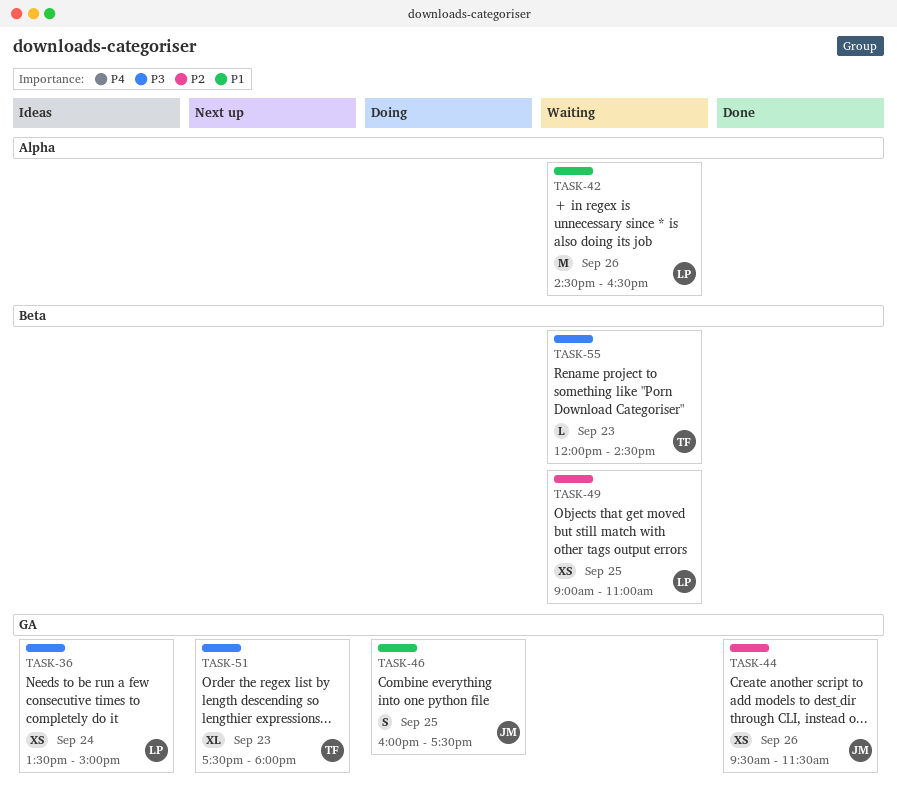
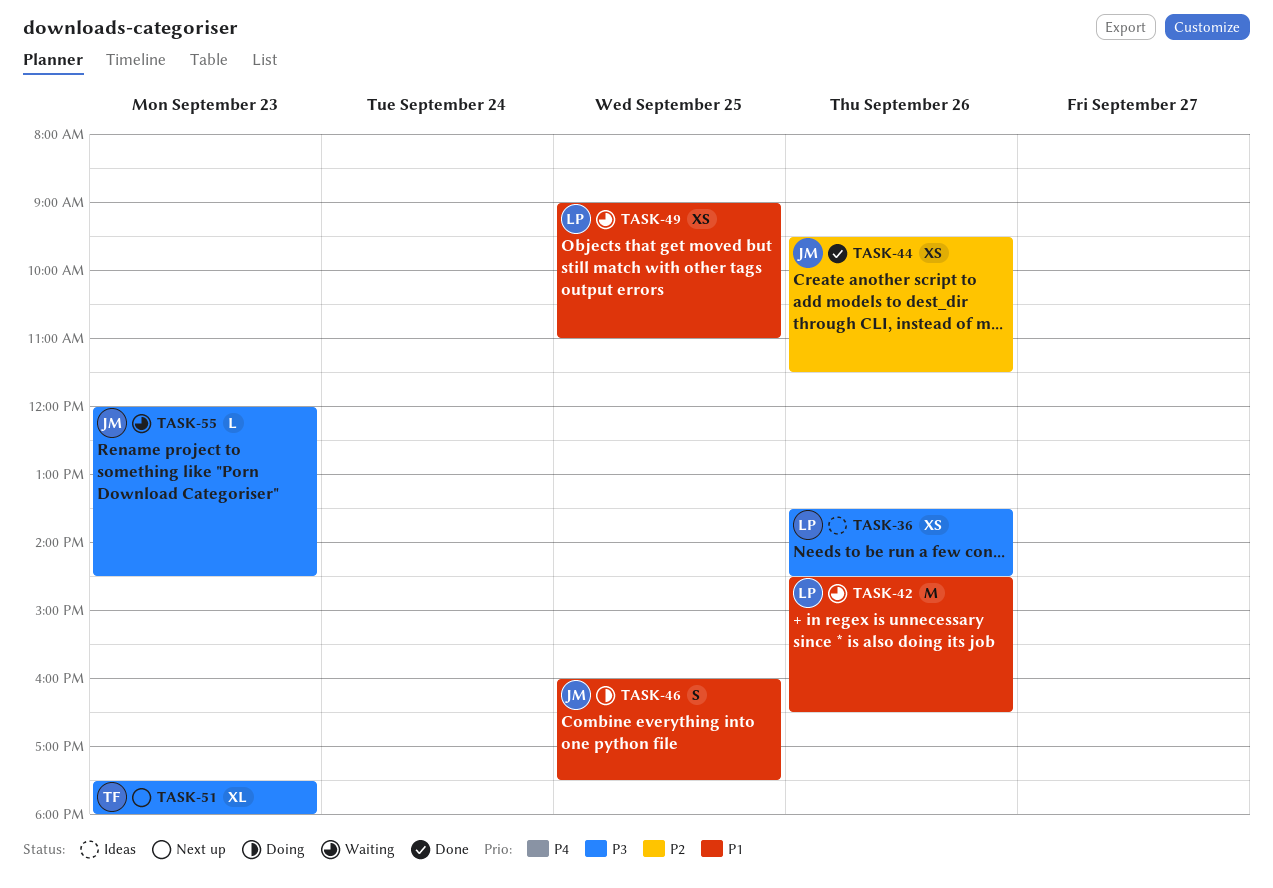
TASK-36, day: Sep 24 -> Sep 26
TASK-36, ends: 15:00 -> 14:30
TASK-49, priority: P2 -> P1
TASK-55, owner: TF -> JM

